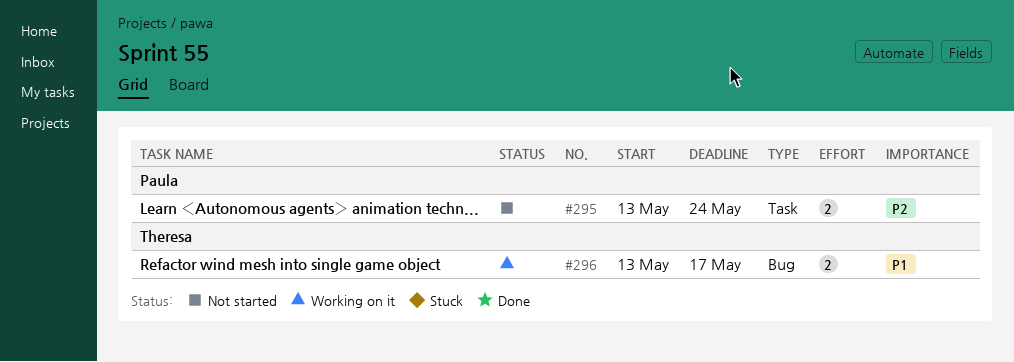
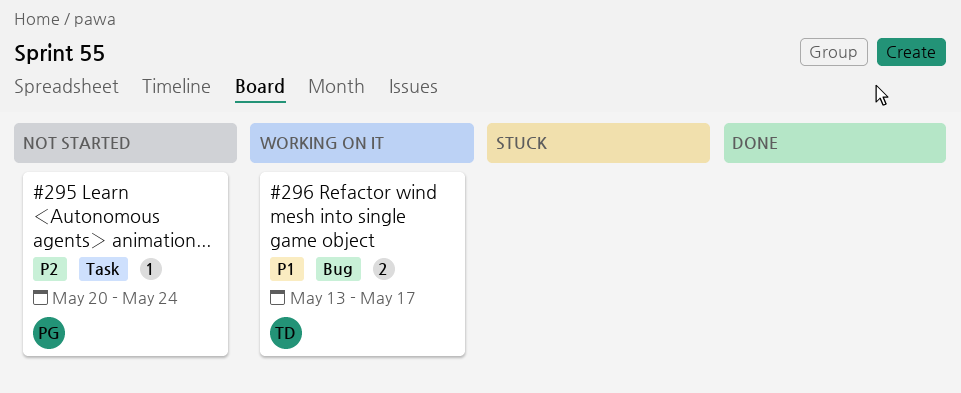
#295, estimate: 2 -> 1
#295, start: May 13 -> May 20

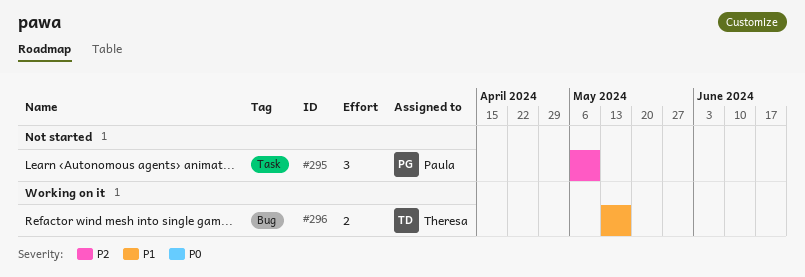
#295, estimate: 1 -> 3
#295, start: May 20 -> May 6
#295, due: May 24 -> May 10

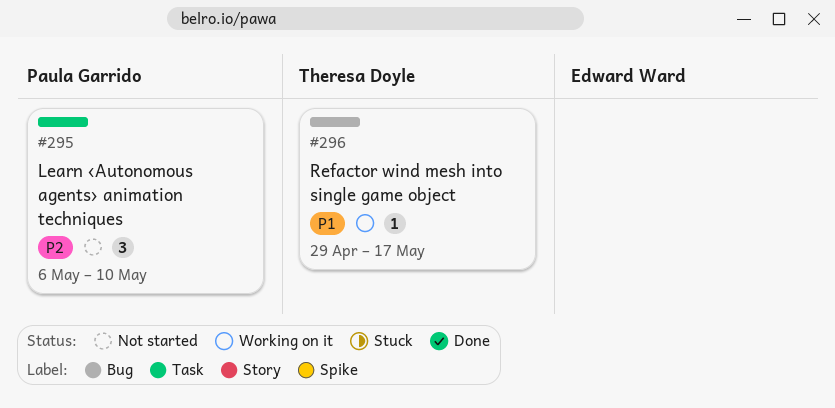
#296, estimate: 2 -> 1
#296, start: May 13 -> Apr 29

